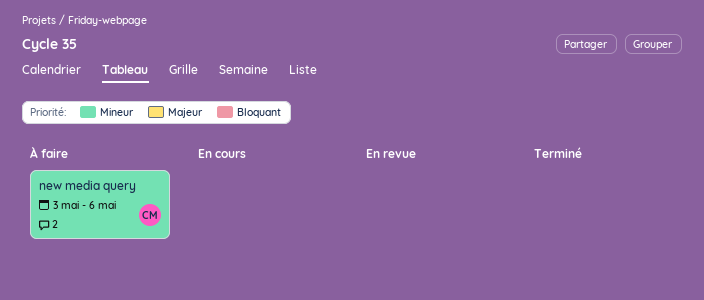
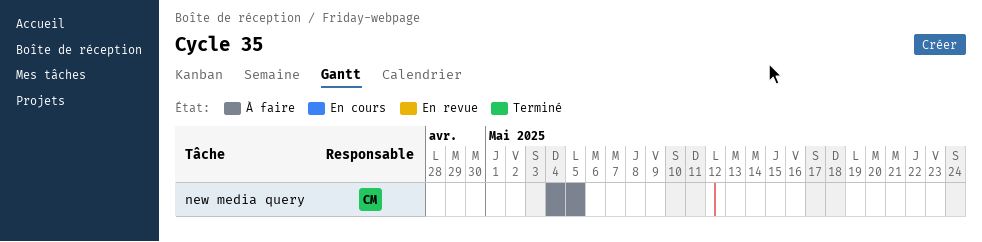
new media query, start: May 3 -> May 4
new media query, due: May 6 -> May 5

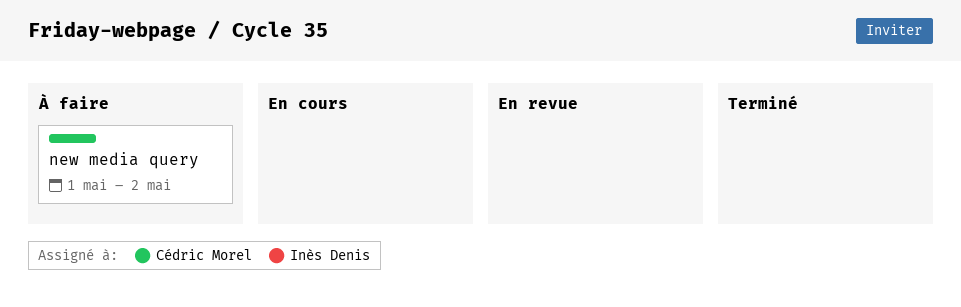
new media query, start: May 4 -> May 1
new media query, due: May 5 -> May 2

